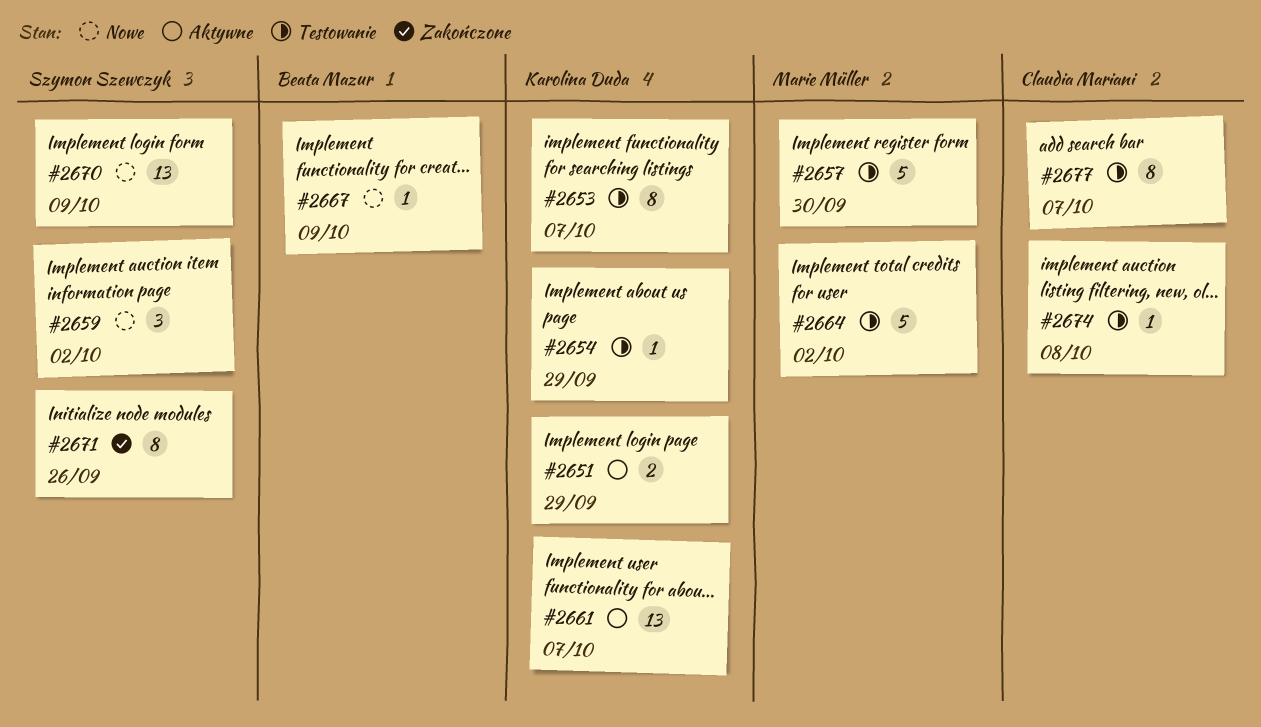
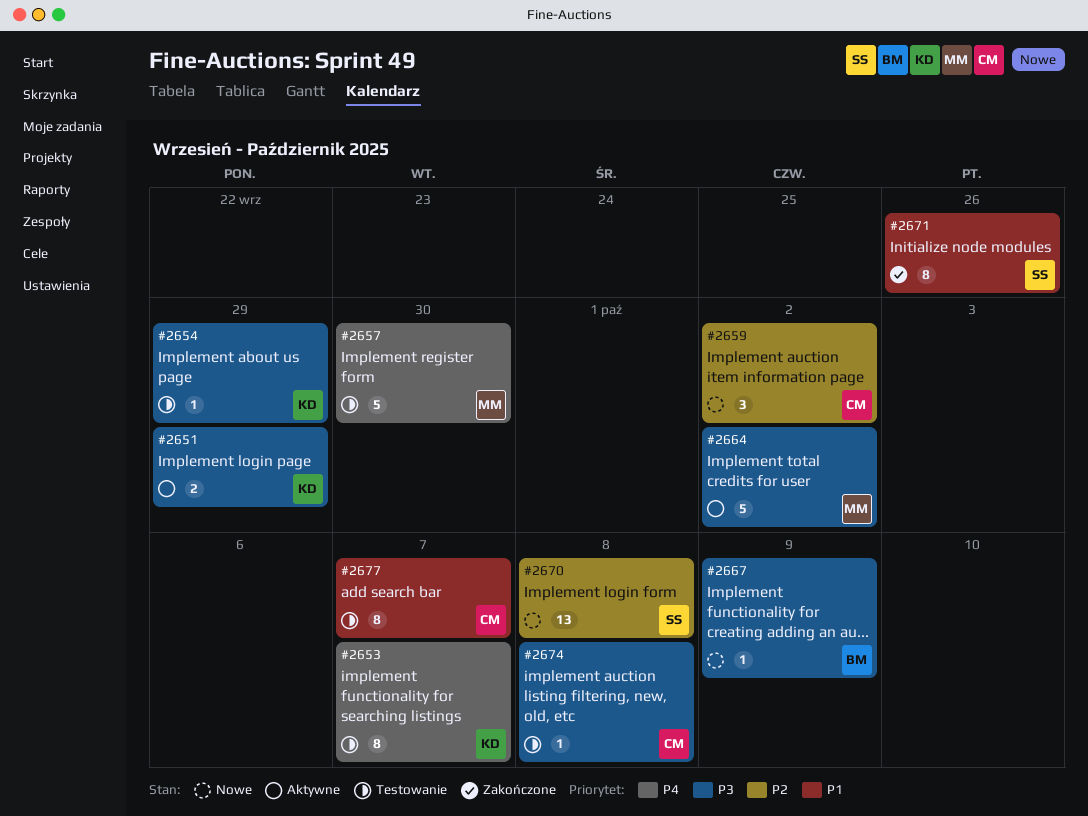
#2659, owner: Szymon Szewczyk -> Claudia Mariani
#2661: present -> none
#2664, status: Testowanie -> Aktywne
#2670, due: Oct 9 -> Oct 8

